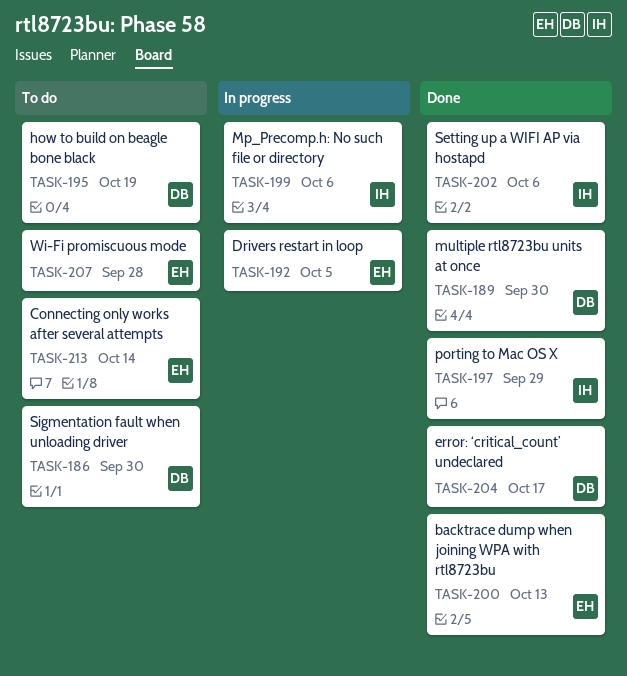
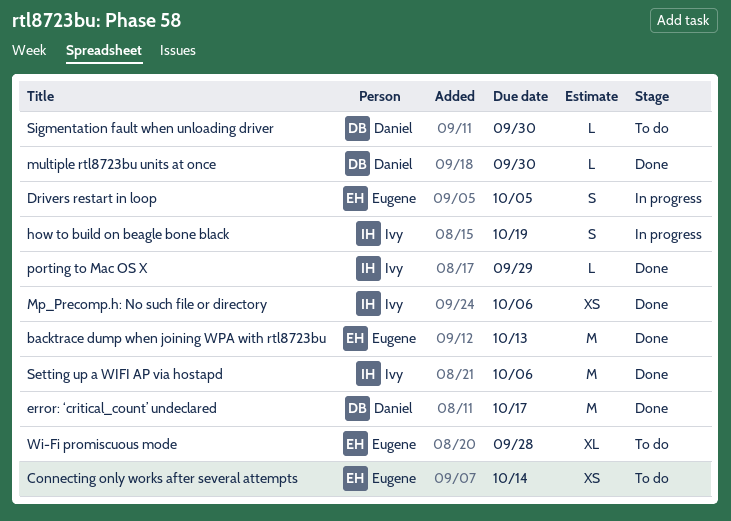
how to build on beagle bone black, status: To do -> In progress
how to build on beagle bone black, owner: Daniel -> Ivy
Mp_Precomp.h: No such file or directory, status: In progress -> Done

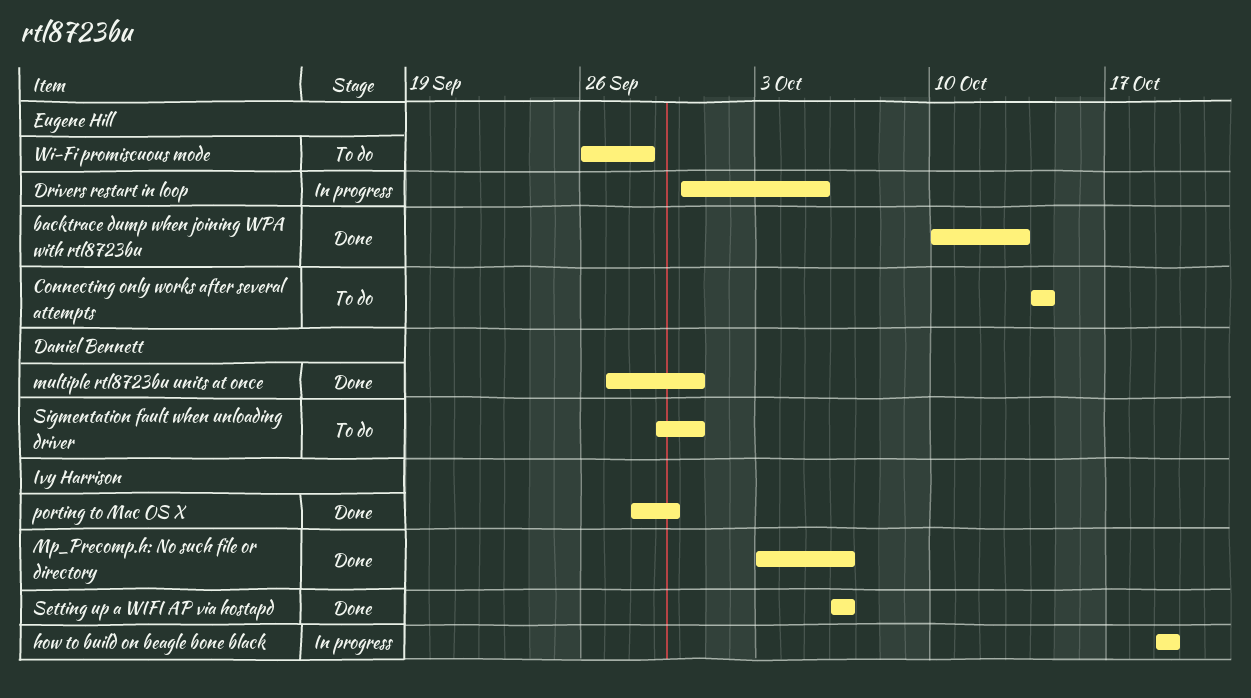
error: ‘critical_count’ undeclared: present -> none

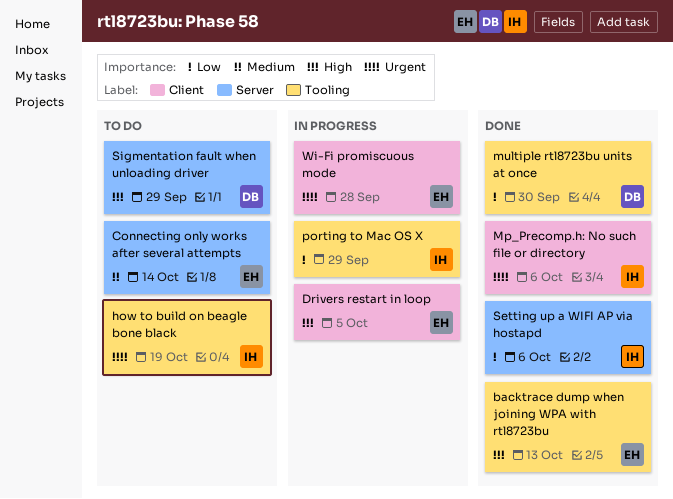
how to build on beagle bone black, status: In progress -> To do
porting to Mac OS X, status: Done -> In progress
Sigmentation fault when unloading driver, due: Sep 30 -> Sep 29
Wi-Fi promiscuous mode, status: To do -> In progress

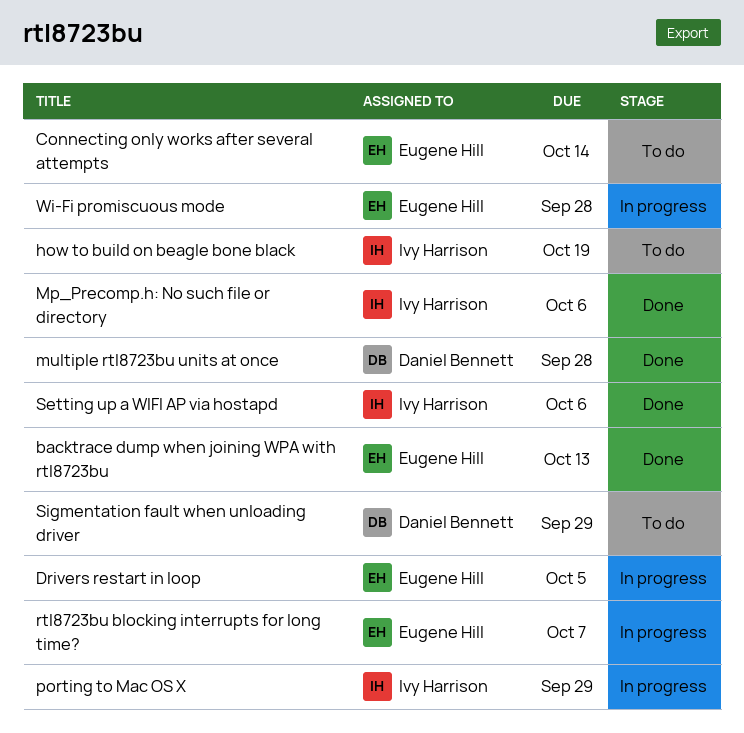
multiple rtl8723bu units at once, due: Sep 30 -> Sep 28
rtl8723bu blocking interrupts for long time?: none -> present

